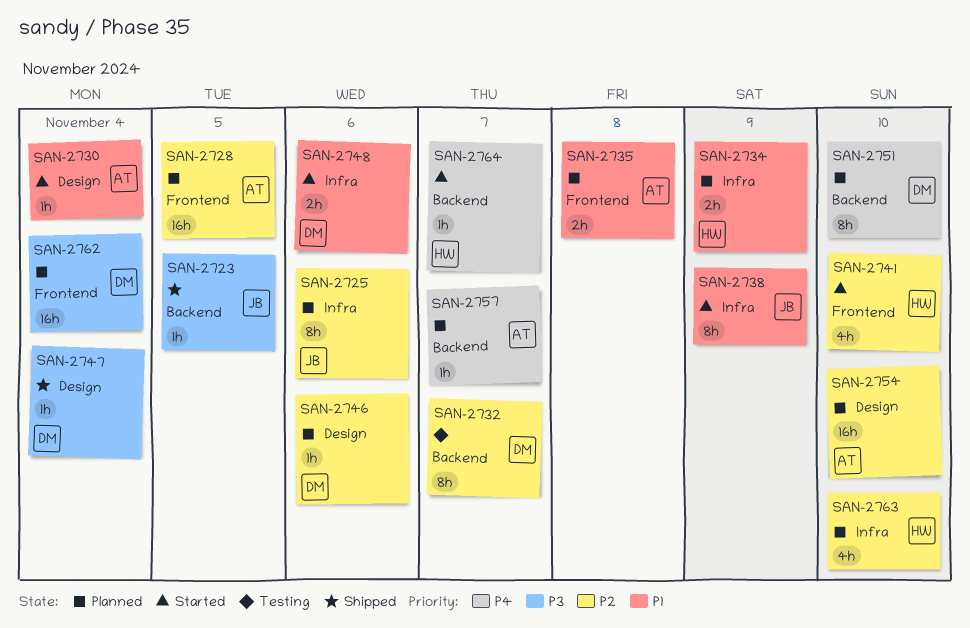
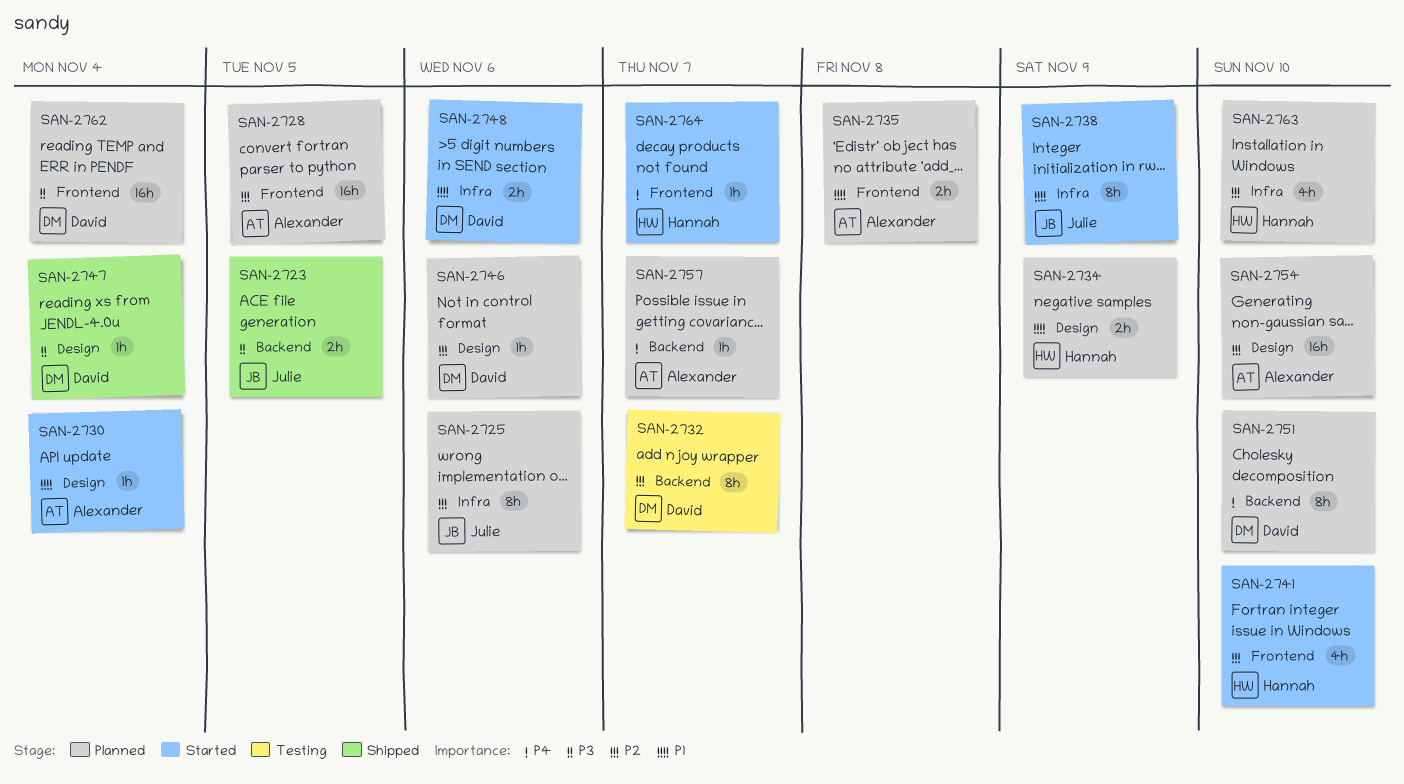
SAN-2723, estimate: 1h -> 2h
SAN-2734, label: Infra -> Design
SAN-2764, label: Backend -> Frontend

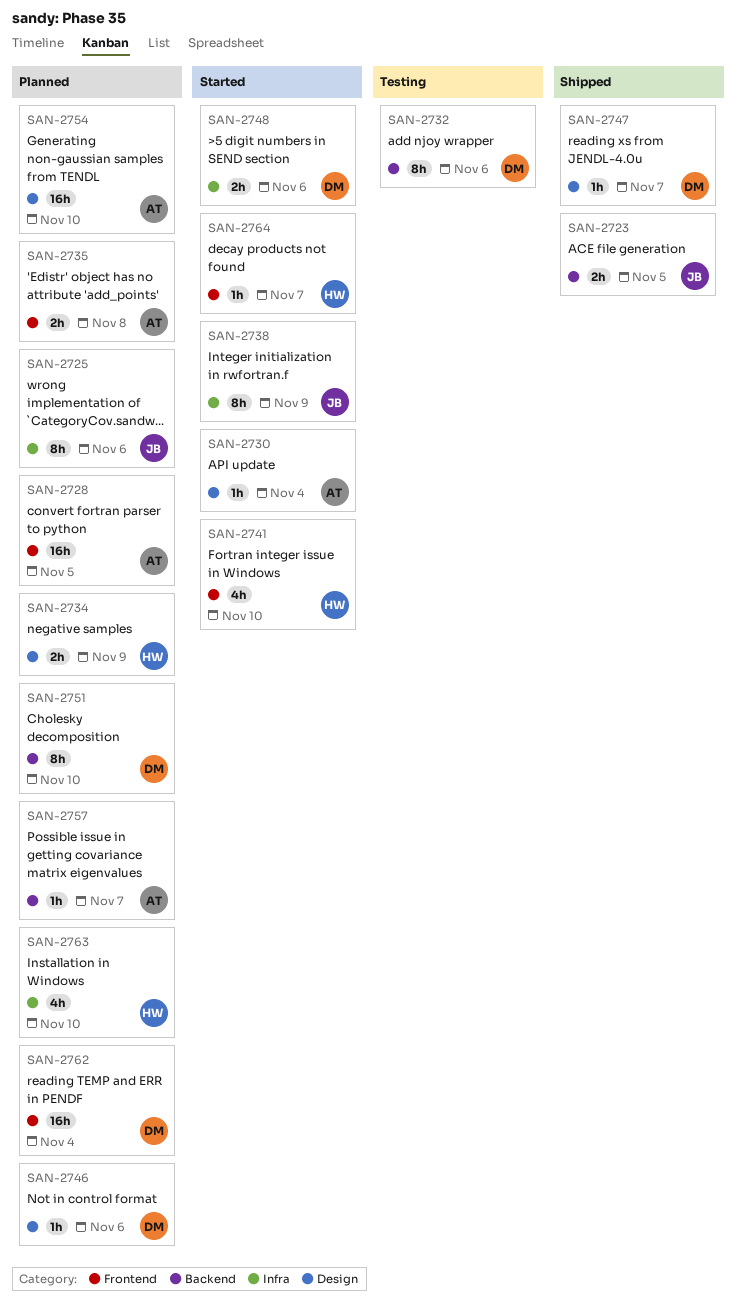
SAN-2732, due: Nov 7 -> Nov 6
SAN-2747, due: Nov 4 -> Nov 7

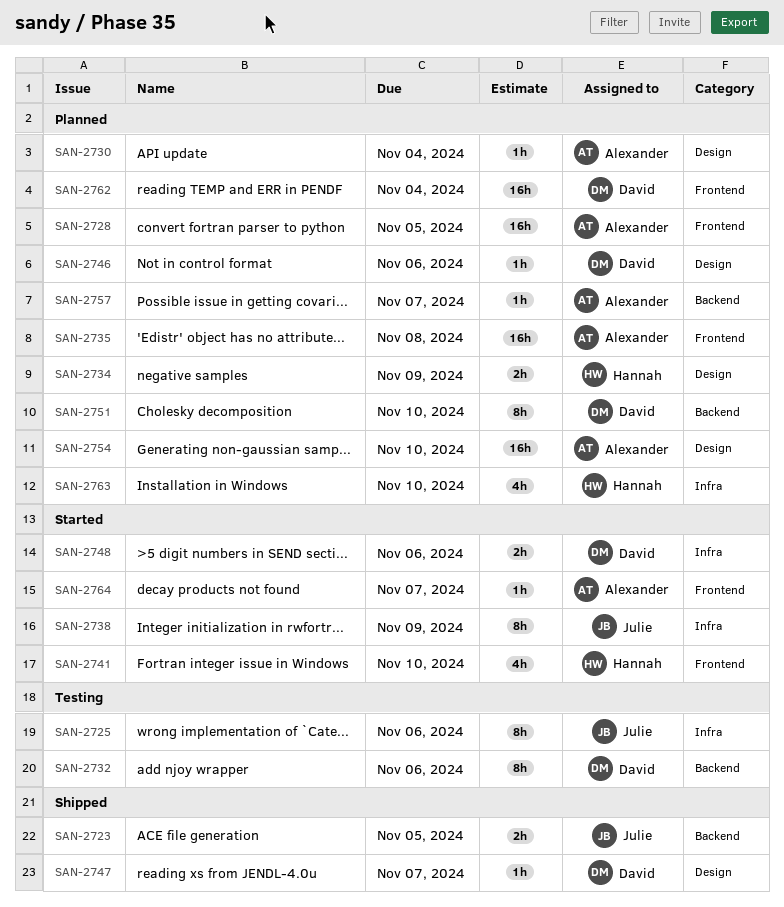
SAN-2725, status: Planned -> Testing
SAN-2730, status: Started -> Planned
SAN-2735, estimate: 2h -> 16h
SAN-2764, owner: Hannah -> Alexander

